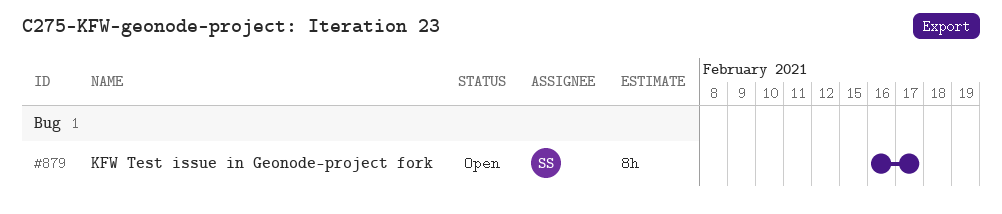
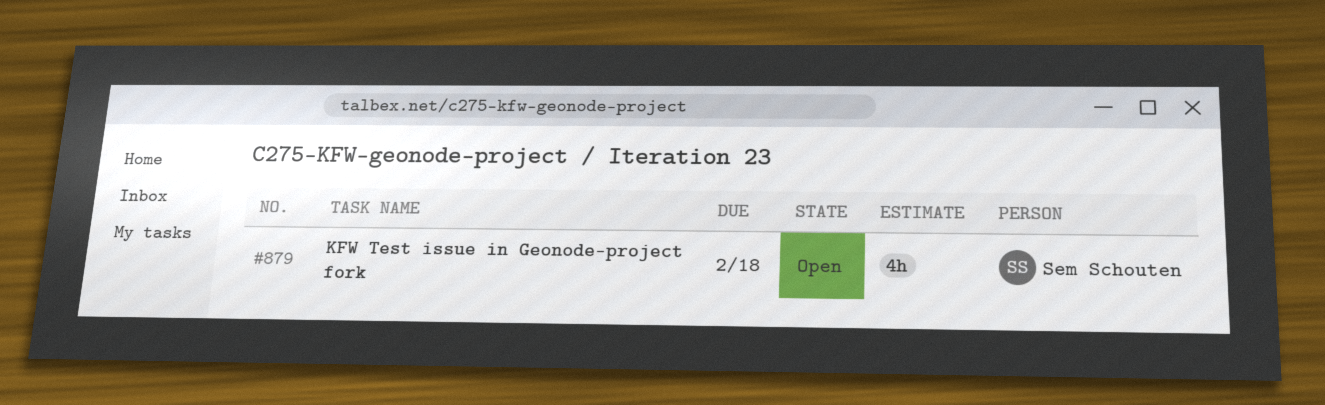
#879, estimate: 8h -> 4h
#879, due: Feb 17 -> Feb 18

